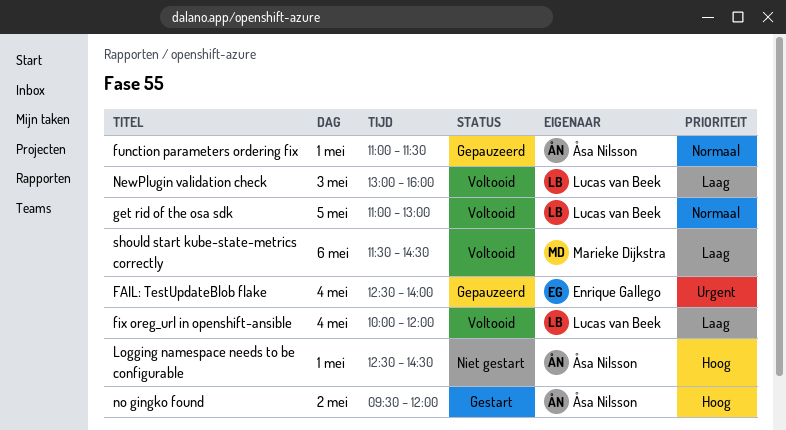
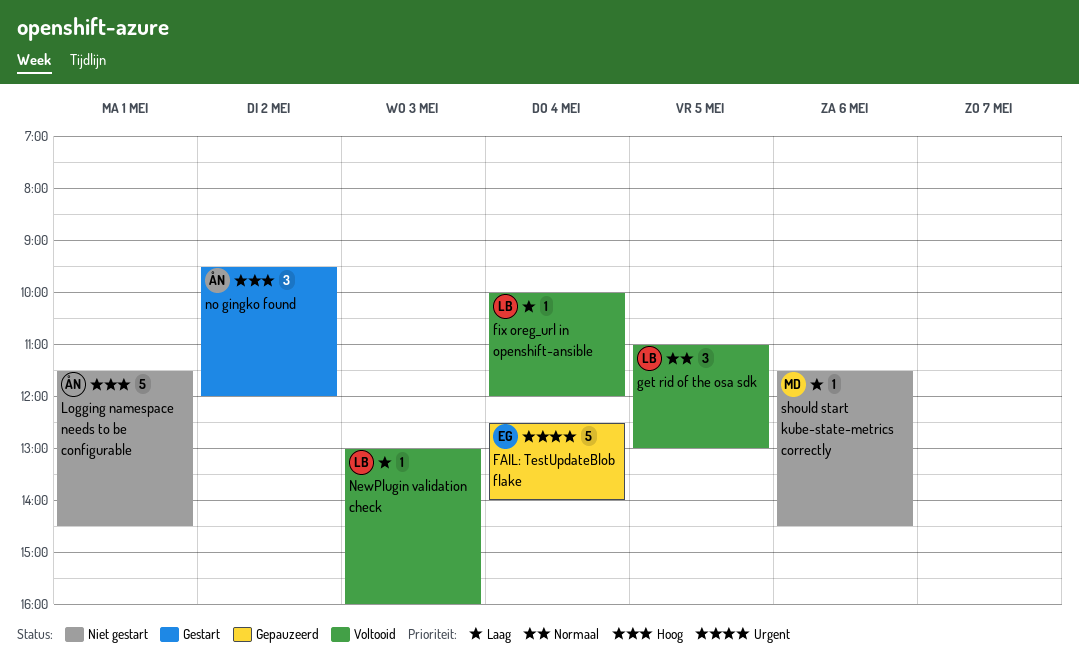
function parameters ordering fix: present -> none
Logging namespace needs to be configurable, begins: 12:30 -> 11:30
should start kube-state-metrics correctly, status: Voltooid -> Niet gestart

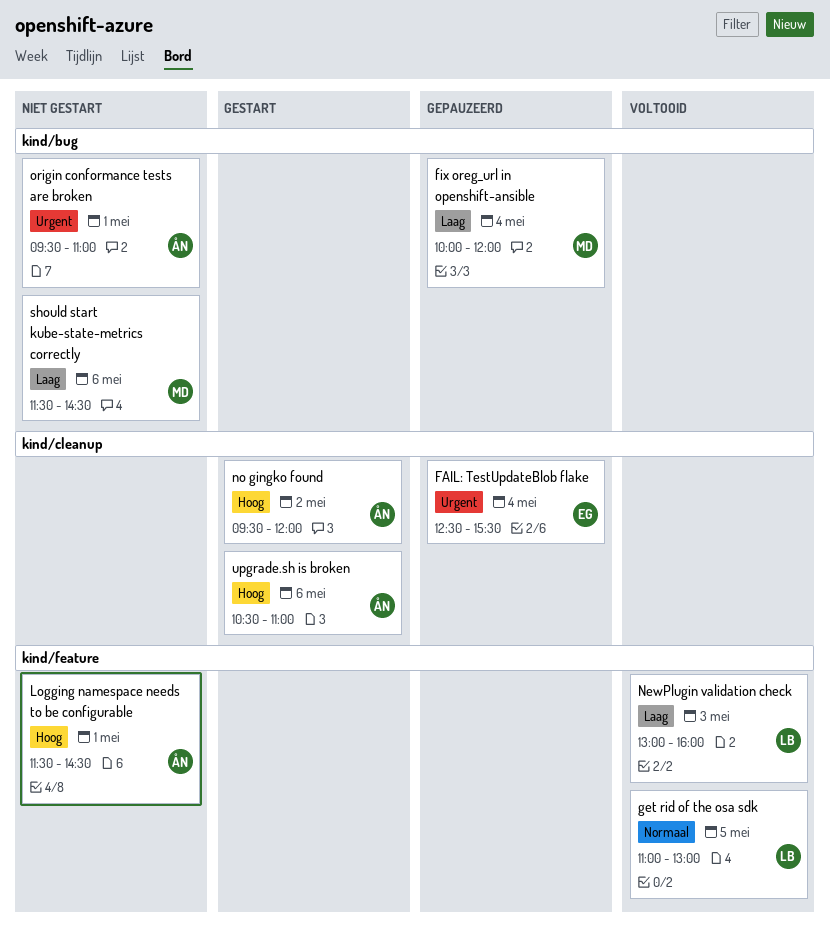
FAIL: TestUpdateBlob flake, ends: 14:00 -> 15:30
fix oreg_url in openshift-ansible, status: Voltooid -> Gepauzeerd
fix oreg_url in openshift-ansible, owner: LB -> MD
origin conformance tests are broken: none -> present
upgrade.sh is broken: none -> present

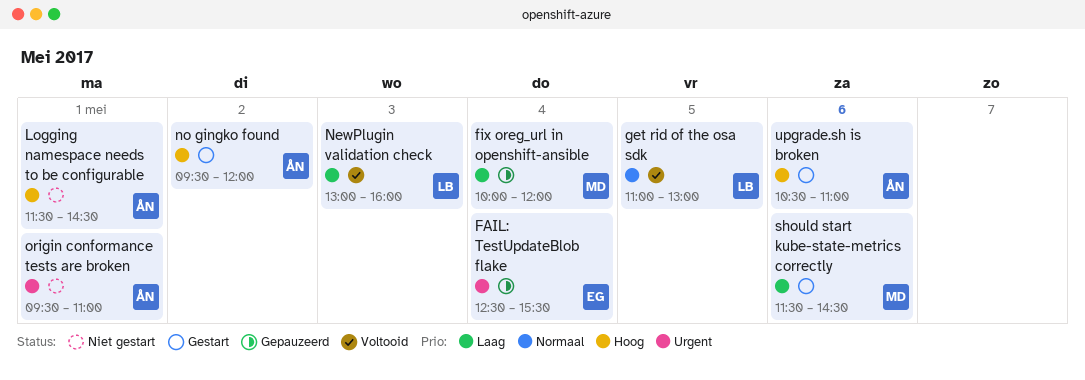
should start kube-state-metrics correctly, status: Niet gestart -> Gestart

